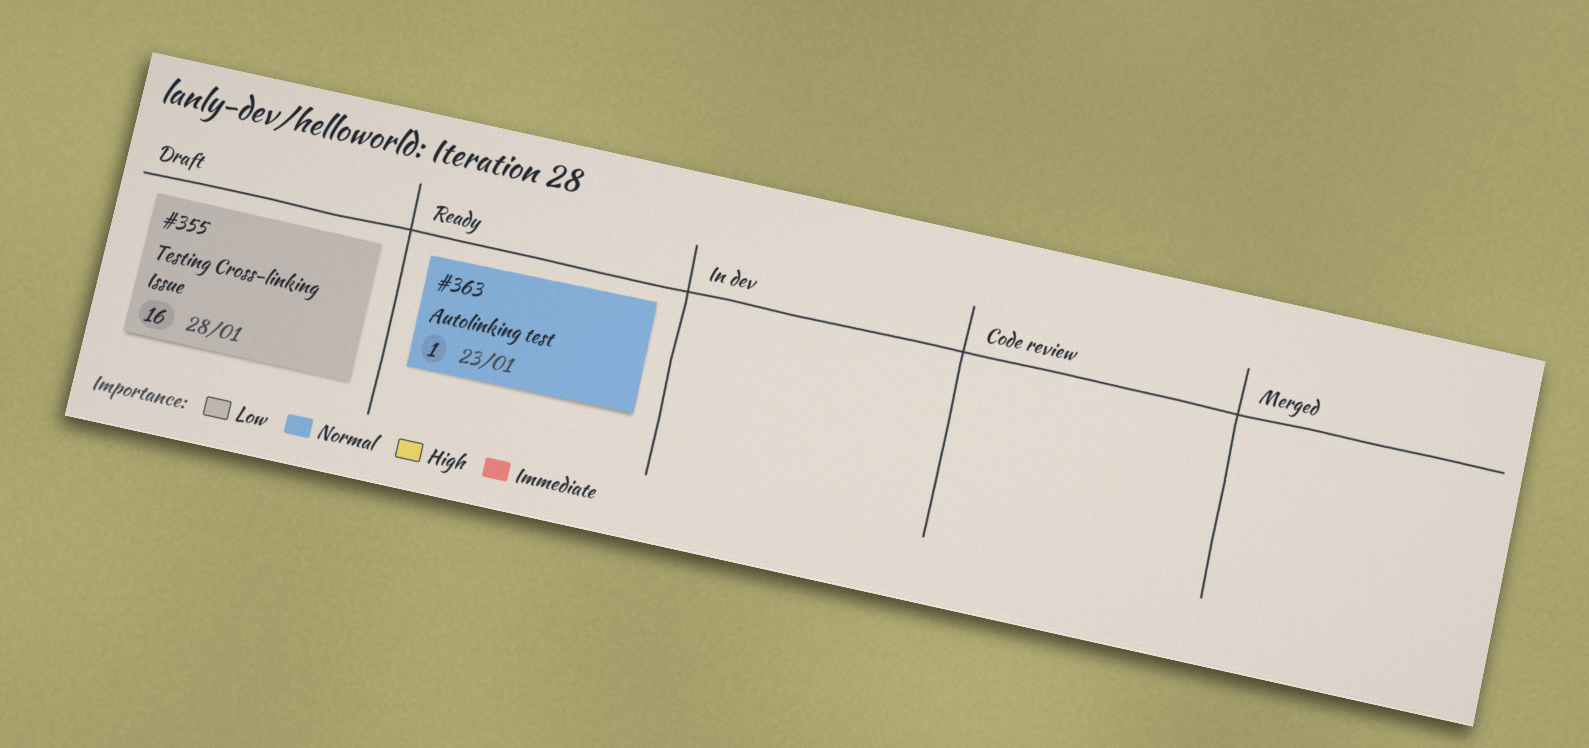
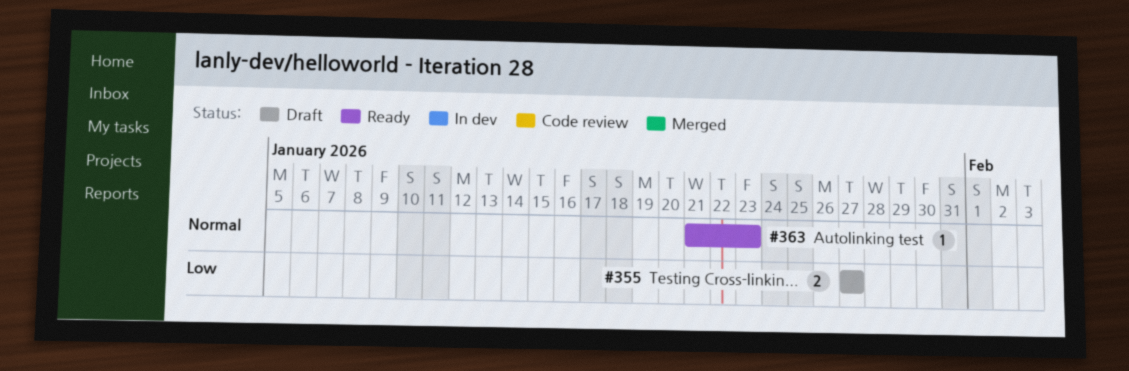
#355, estimate: 16 -> 2
#355, due: Jan 28 -> Jan 27

